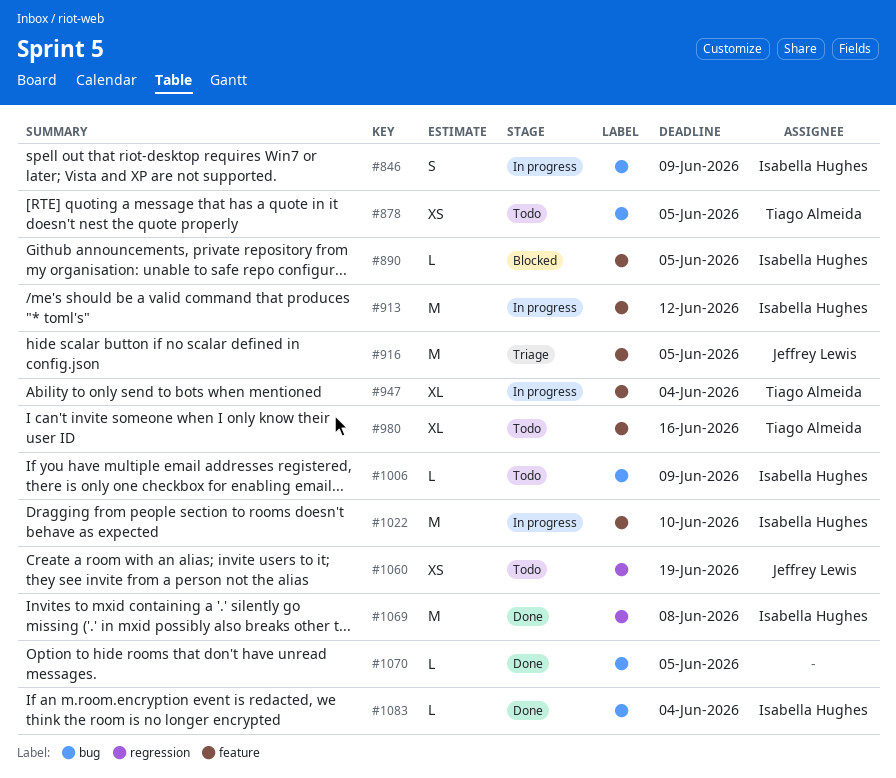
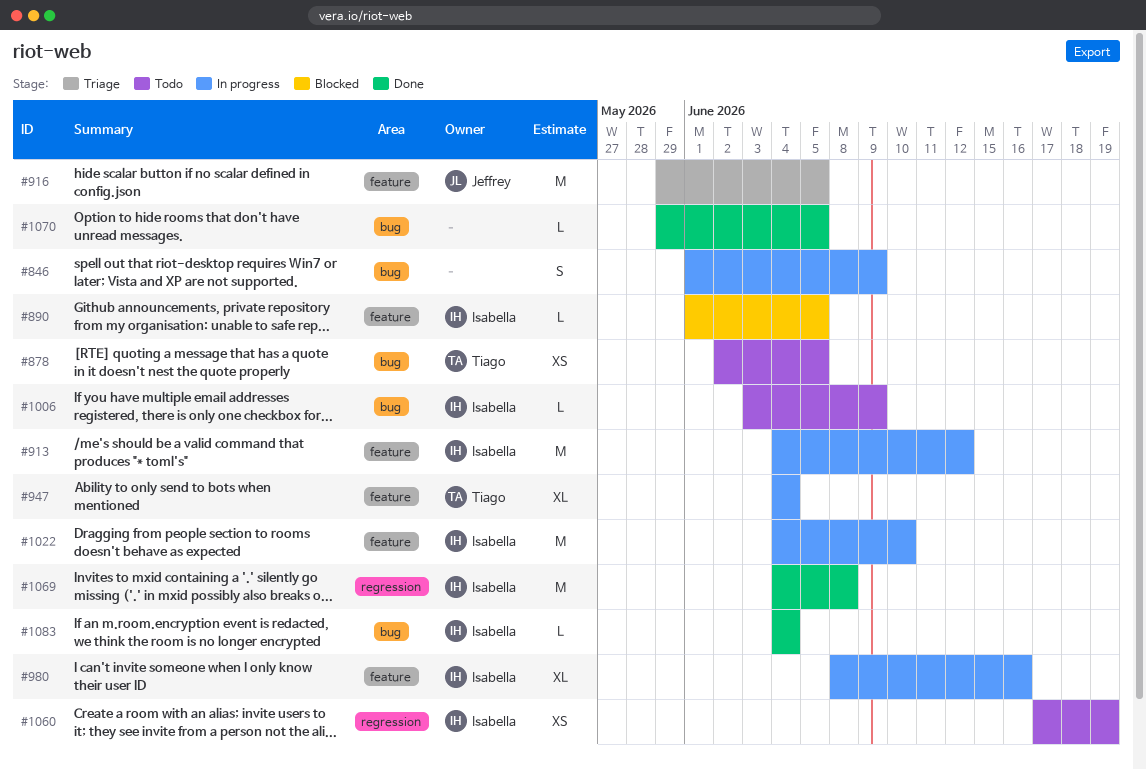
#846, owner: Isabella Hughes -> none
#980, status: Todo -> In progress
#980, owner: Tiago Almeida -> Isabella Hughes
#1060, owner: Jeffrey Lewis -> Isabella Hughes

